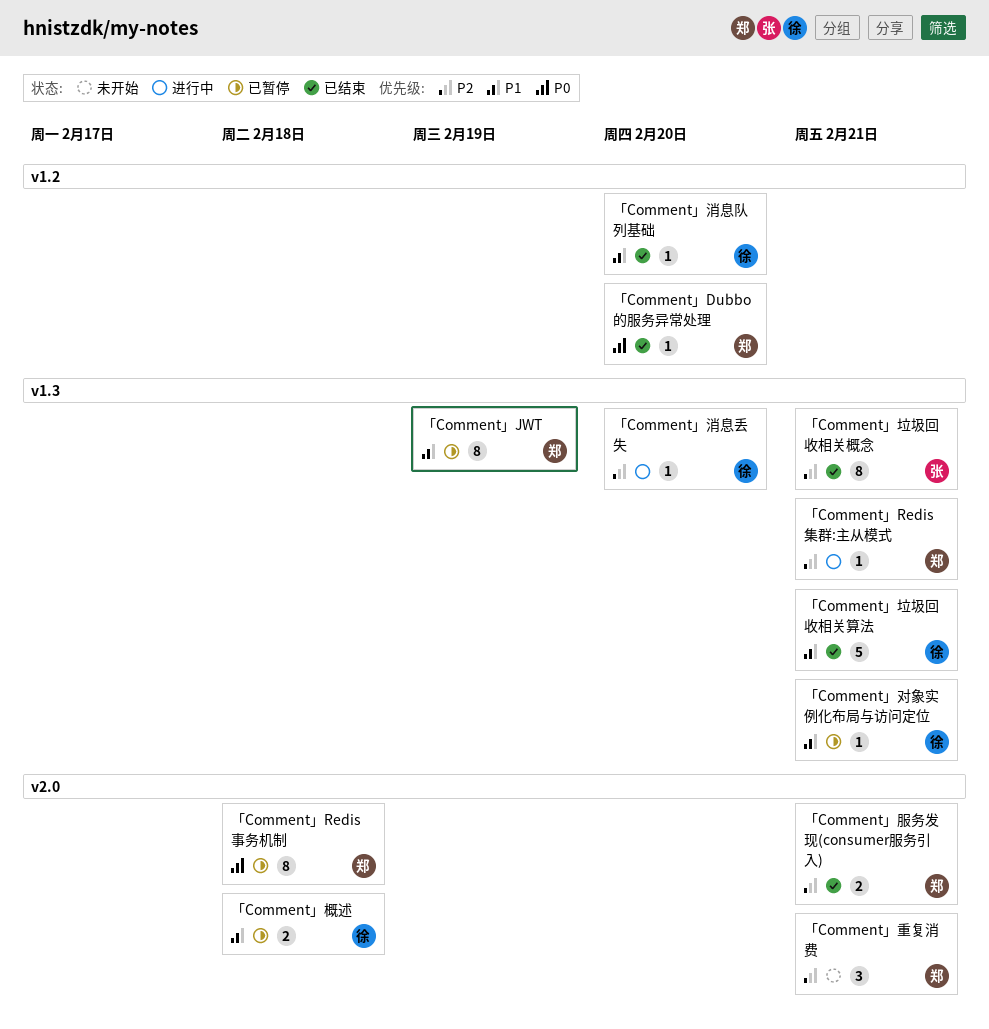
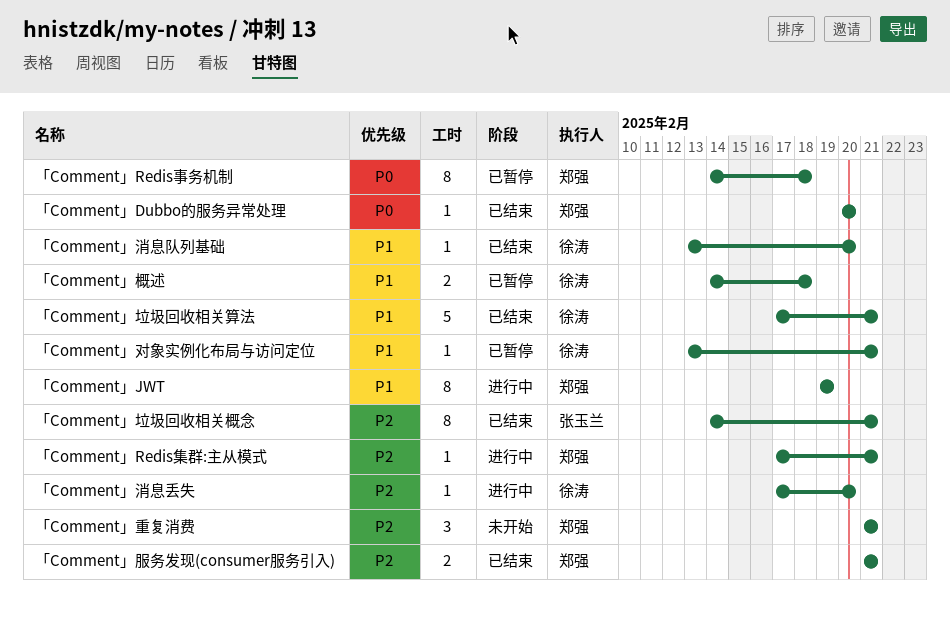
「Comment」JWT, status: 已暂停 -> 进行中

